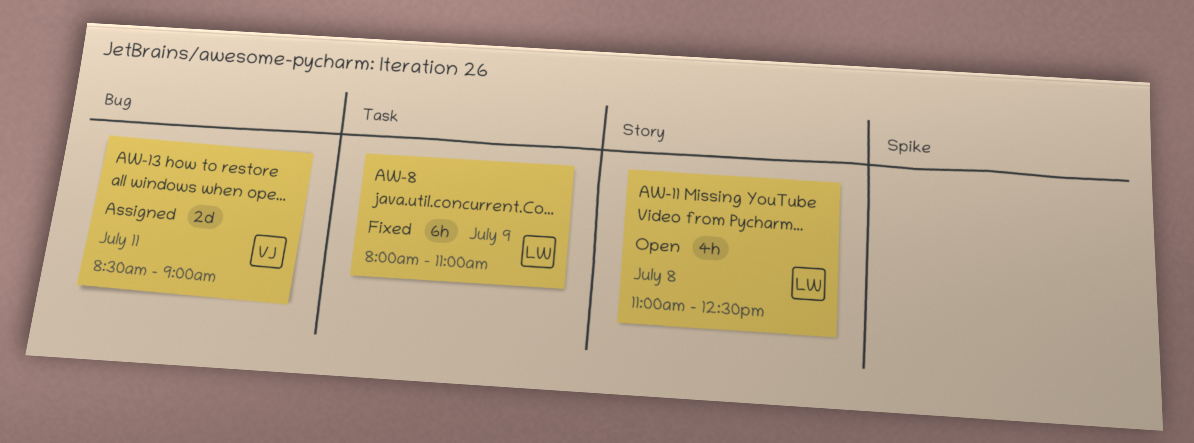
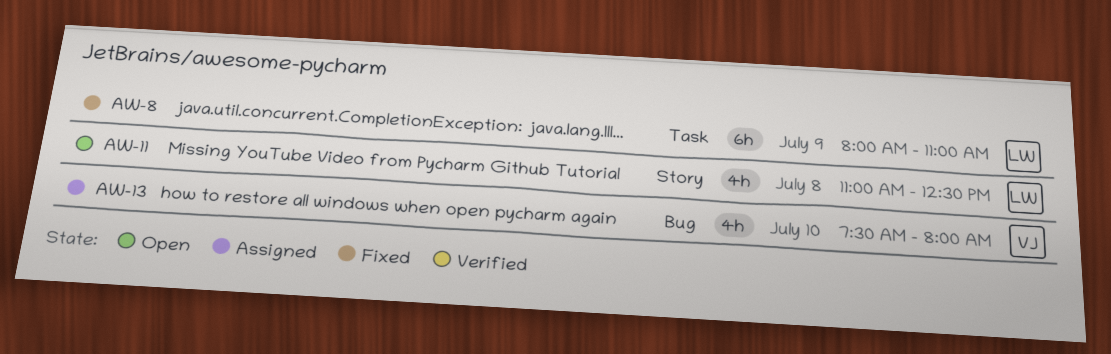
AW-13, estimate: 2d -> 4h
AW-13, day: Jul 11 -> Jul 10
AW-13, begins: 08:30 -> 07:30
AW-13, ends: 09:00 -> 08:00

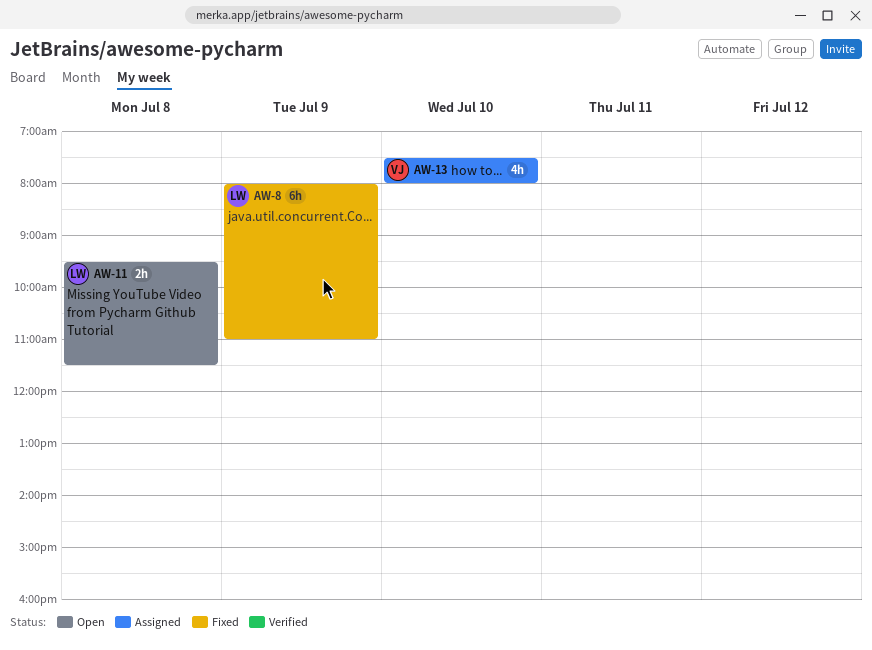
AW-11, estimate: 4h -> 2h
AW-11, begins: 11:00 -> 09:30
AW-11, ends: 12:30 -> 11:30

